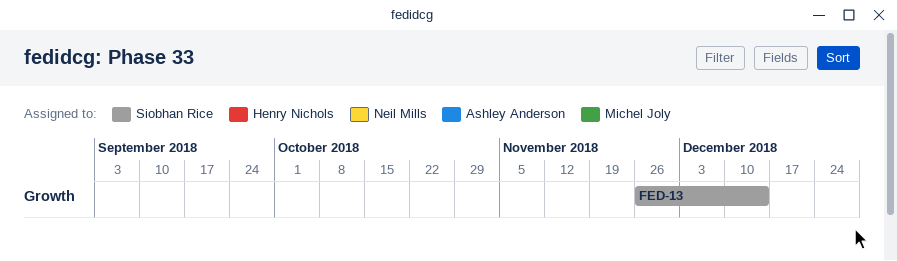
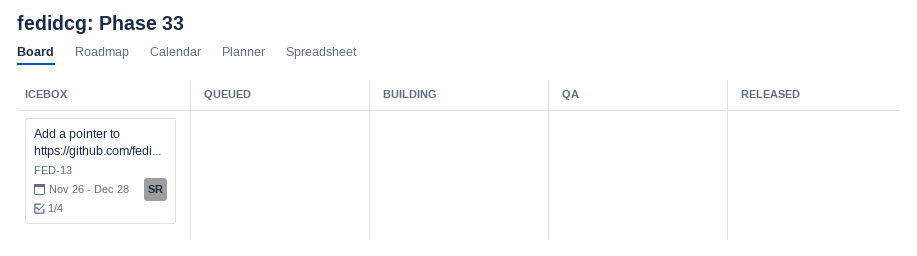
FED-13, due: Dec 14 -> Dec 28

